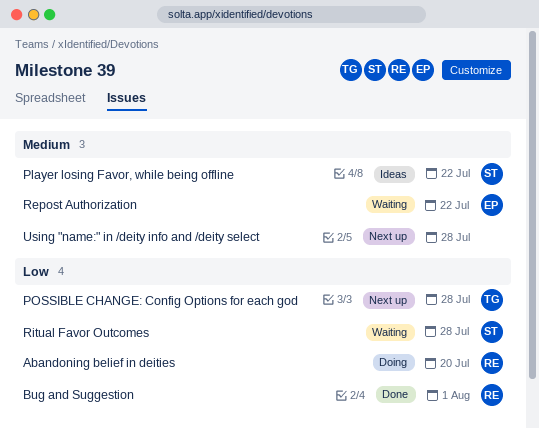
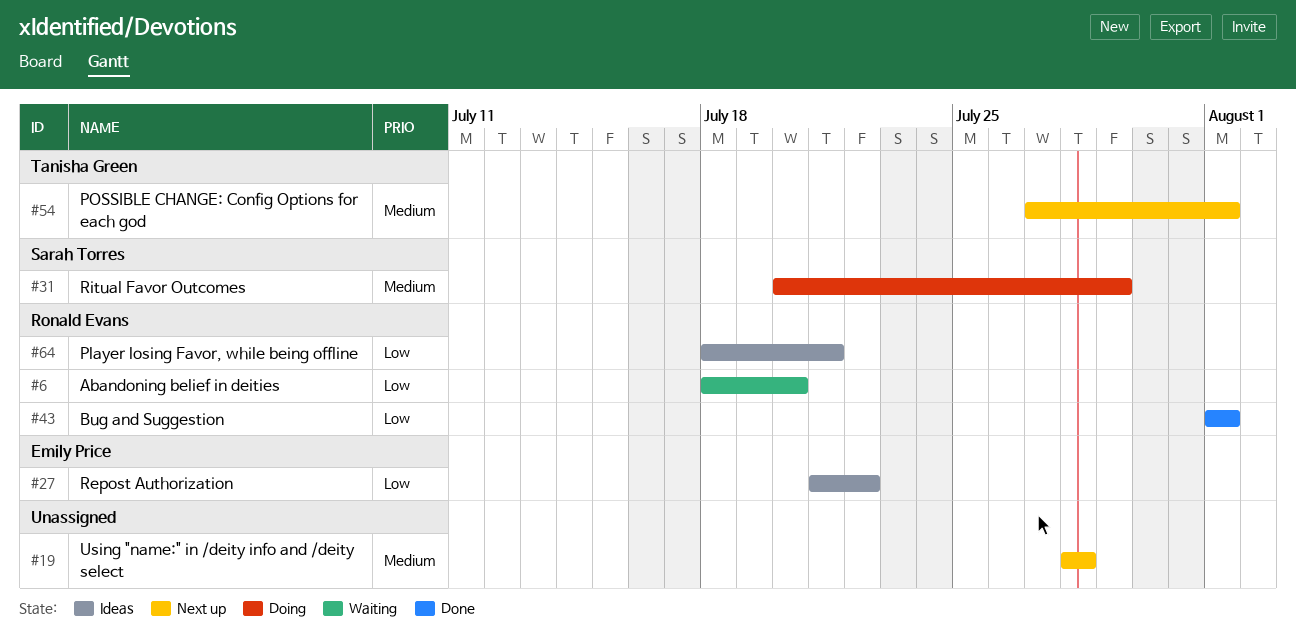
Abandoning belief in deities, status: Doing -> Waiting
Player losing Favor, while being offline, owner: Sarah Torres -> Ronald Evans
Player losing Favor, while being offline, priority: Medium -> Low
Player losing Favor, while being offline, due: Jul 22 -> Jul 21
POSSIBLE CHANGE: Config Options for each god, priority: Low -> Medium
POSSIBLE CHANGE: Config Options for each god, due: Jul 28 -> Aug 1
Repost Authorization, status: Waiting -> Ideas
Repost Authorization, priority: Medium -> Low
Ritual Favor Outcomes, status: Waiting -> Doing
Ritual Favor Outcomes, priority: Low -> Medium
Ritual Favor Outcomes, due: Jul 28 -> Jul 29

